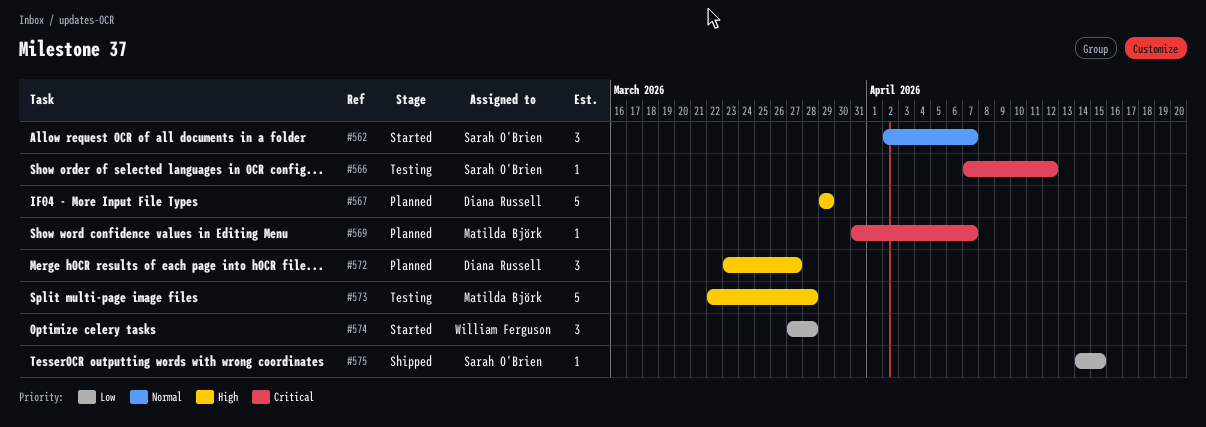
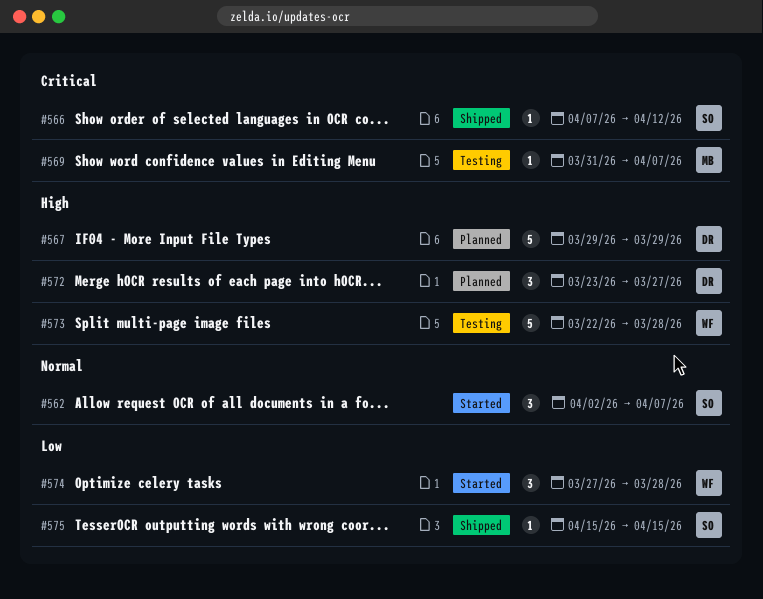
#566, status: Testing -> Shipped
#569, status: Planned -> Testing
#573, owner: Matilda Björk -> William Ferguson
#575, start: Apr 14 -> Apr 15

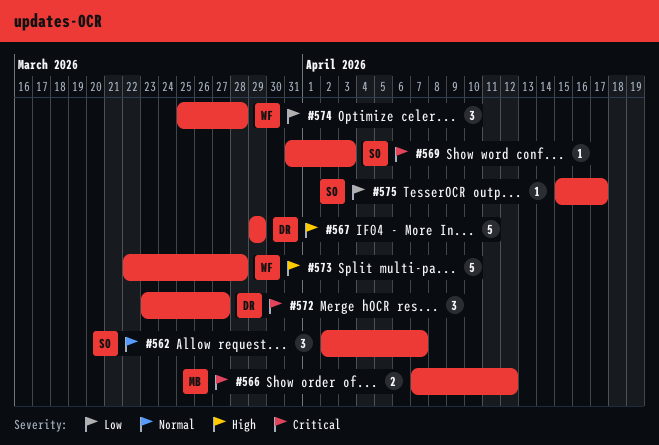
#566, owner: SO -> MB
#566, estimate: 1 -> 2
#569, owner: MB -> SO
#569, due: Apr 7 -> Apr 3
#572, priority: High -> Critical
#574, start: Mar 27 -> Mar 25
#575, due: Apr 15 -> Apr 17

